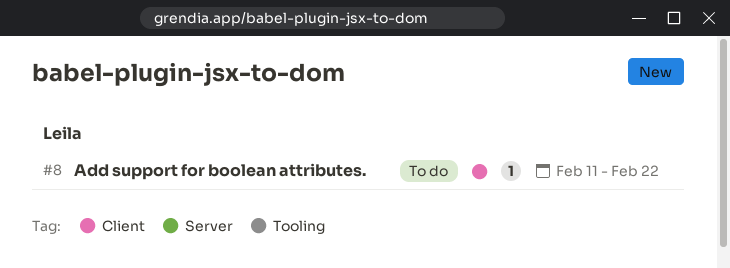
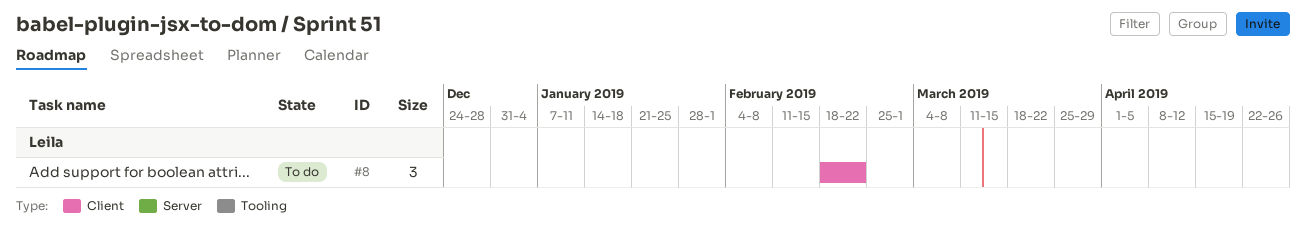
#8, estimate: 1 -> 3
#8, start: Feb 11 -> Feb 18

